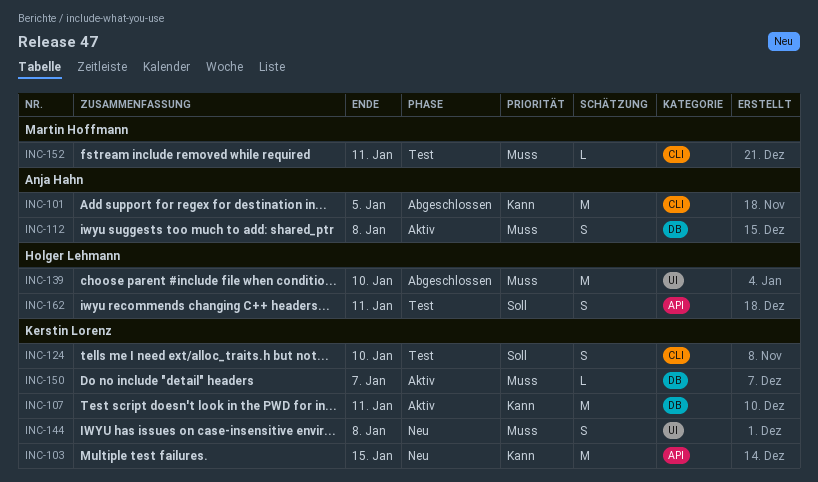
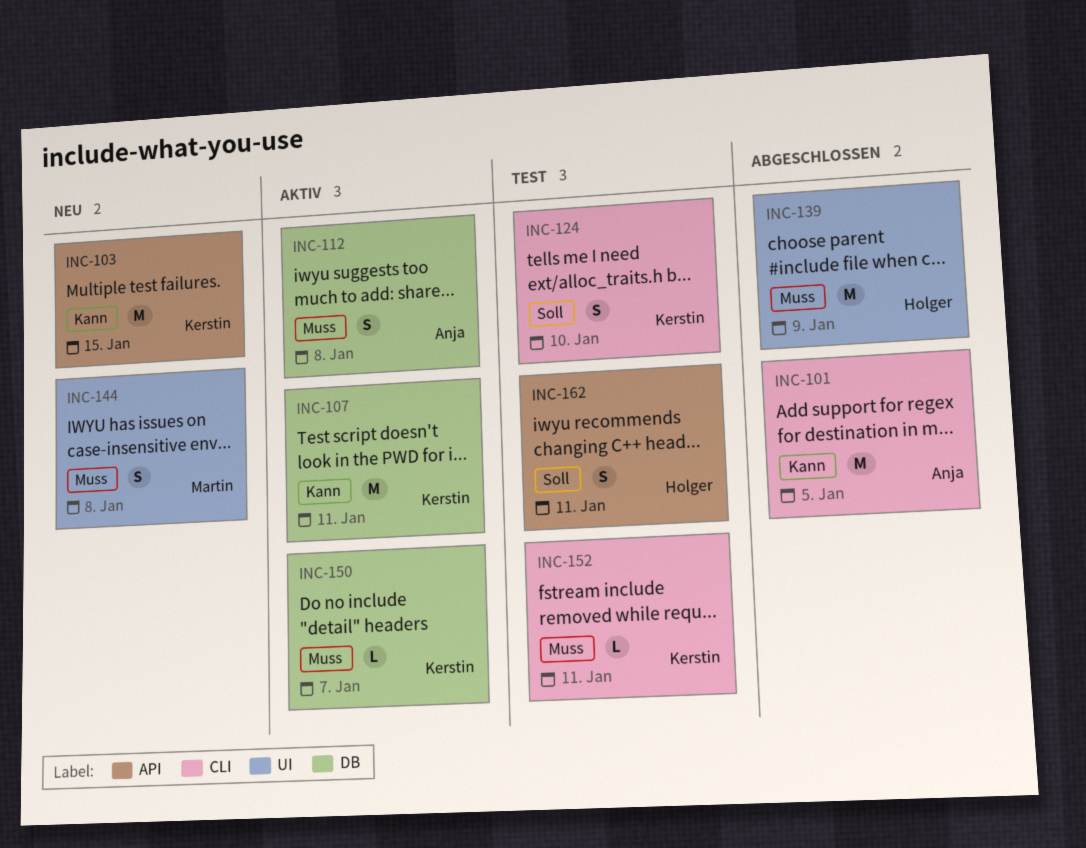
INC-139, due: Jan 10 -> Jan 9
INC-144, owner: Kerstin Lorenz -> Martin Hoffmann
INC-152, owner: Martin Hoffmann -> Kerstin Lorenz

